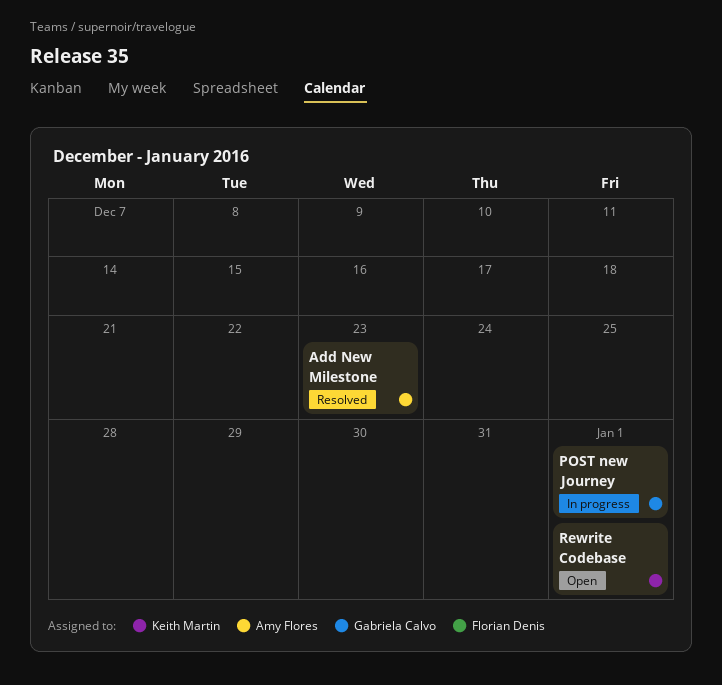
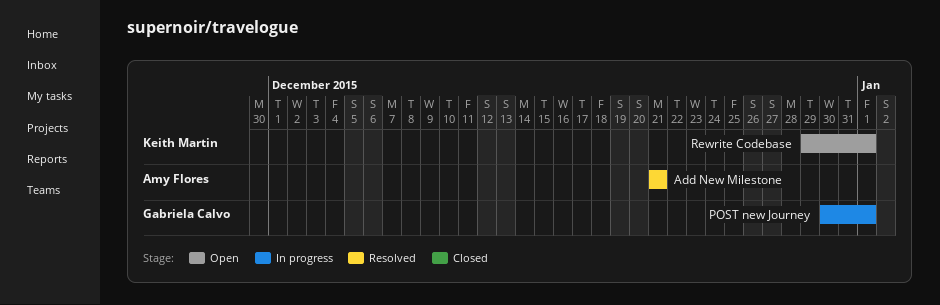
Add New Milestone, due: Dec 23 -> Dec 21

